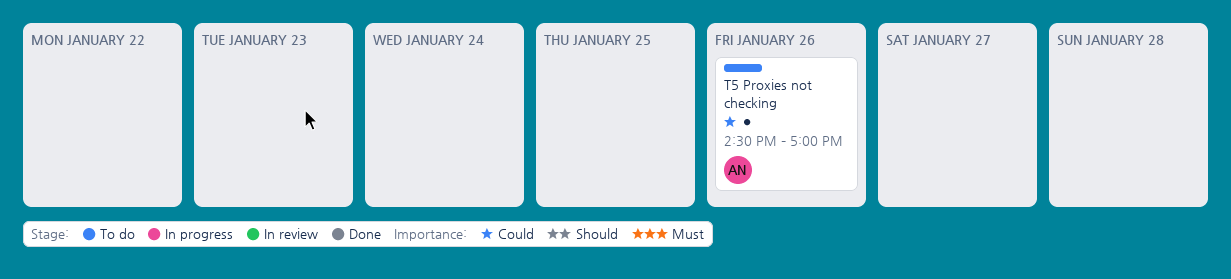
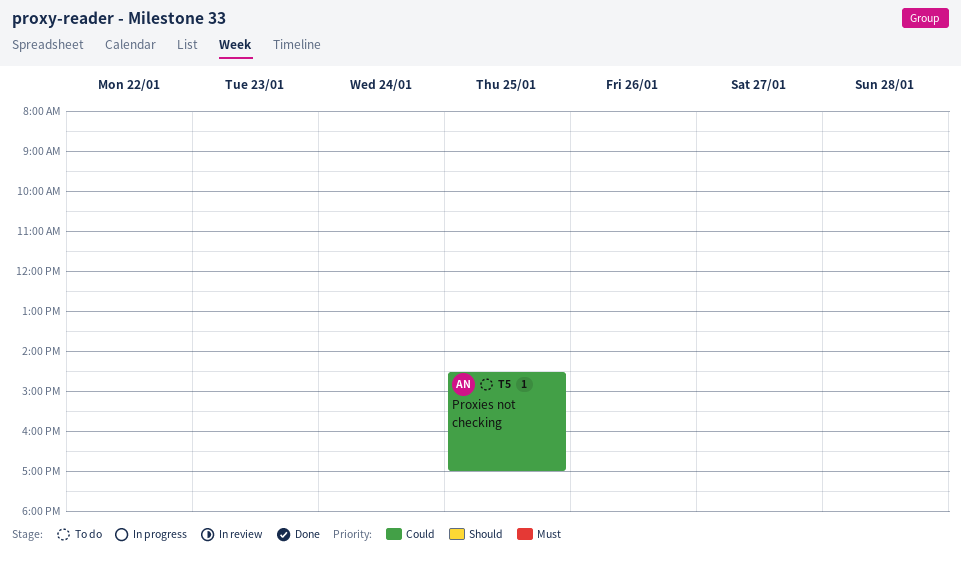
T5, day: Jan 26 -> Jan 25

